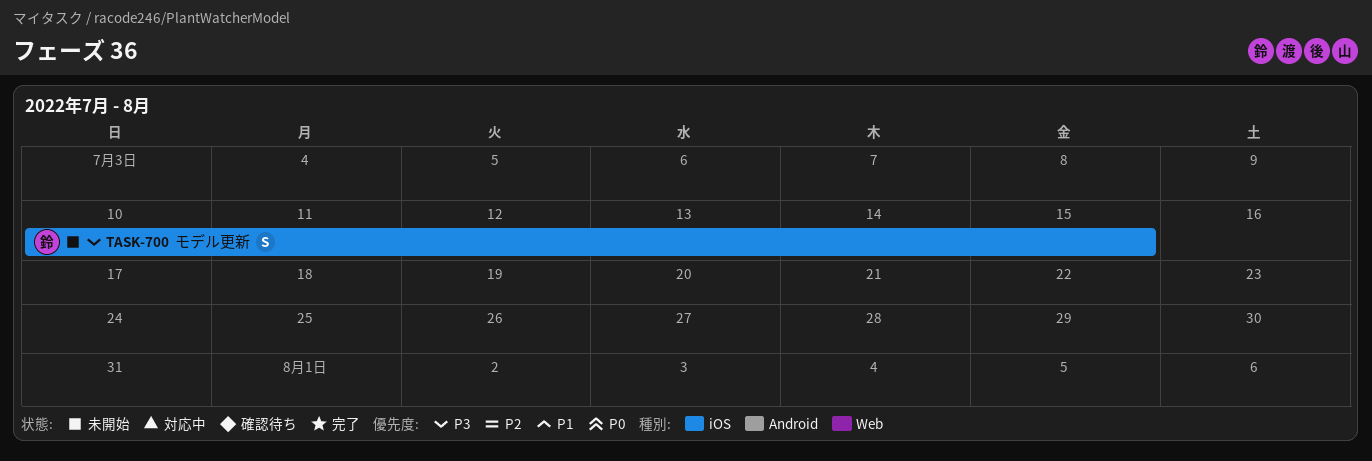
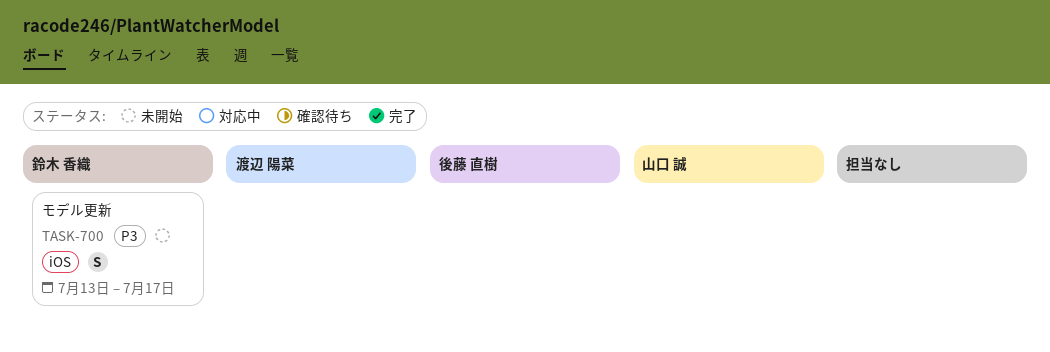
TASK-700, start: Jul 10 -> Jul 13
TASK-700, due: Jul 15 -> Jul 17

